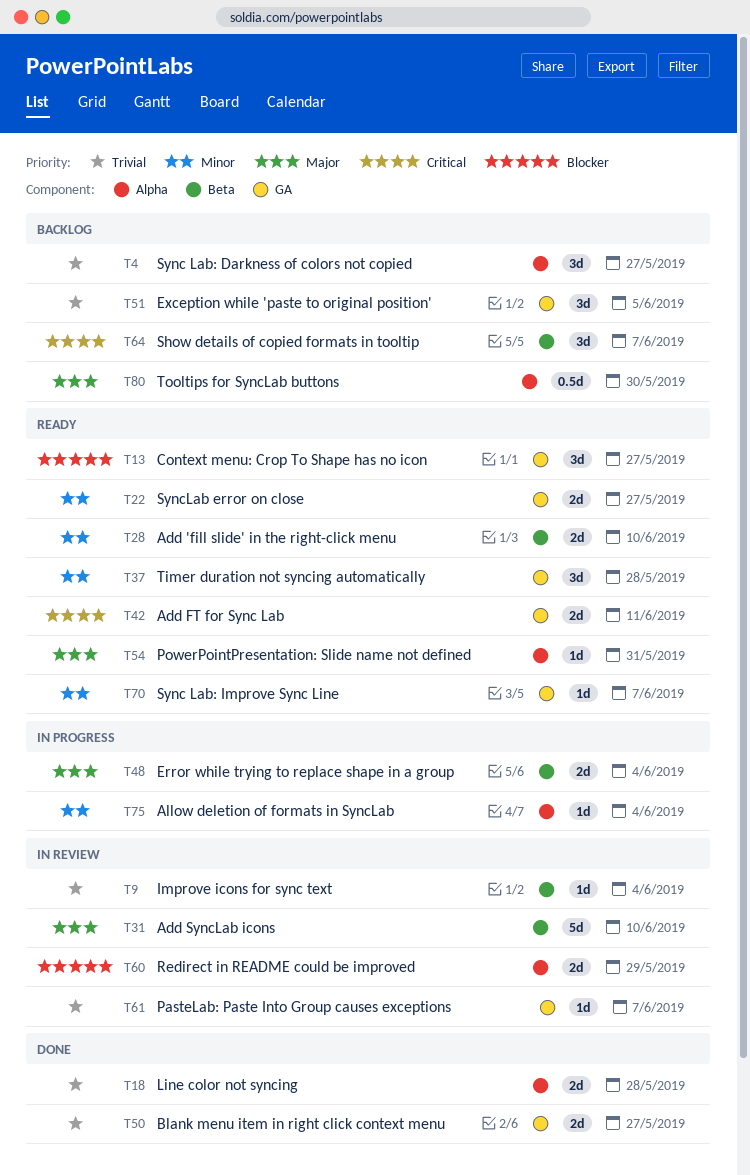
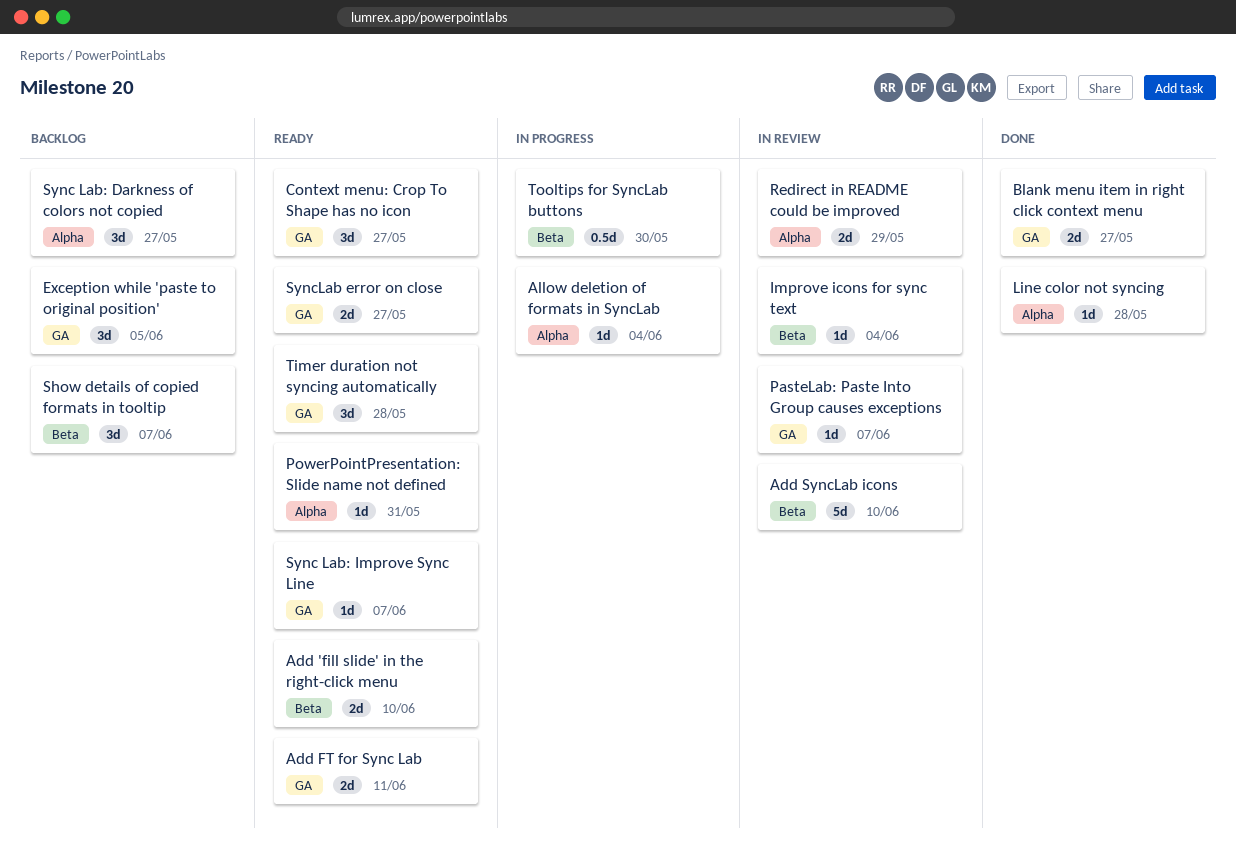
Error while trying to replace shape in a group: present -> none
Line color not syncing, estimate: 2d -> 1d
Tooltips for SyncLab buttons, status: Backlog -> In progress
Tooltips for SyncLab buttons, label: Alpha -> Beta

